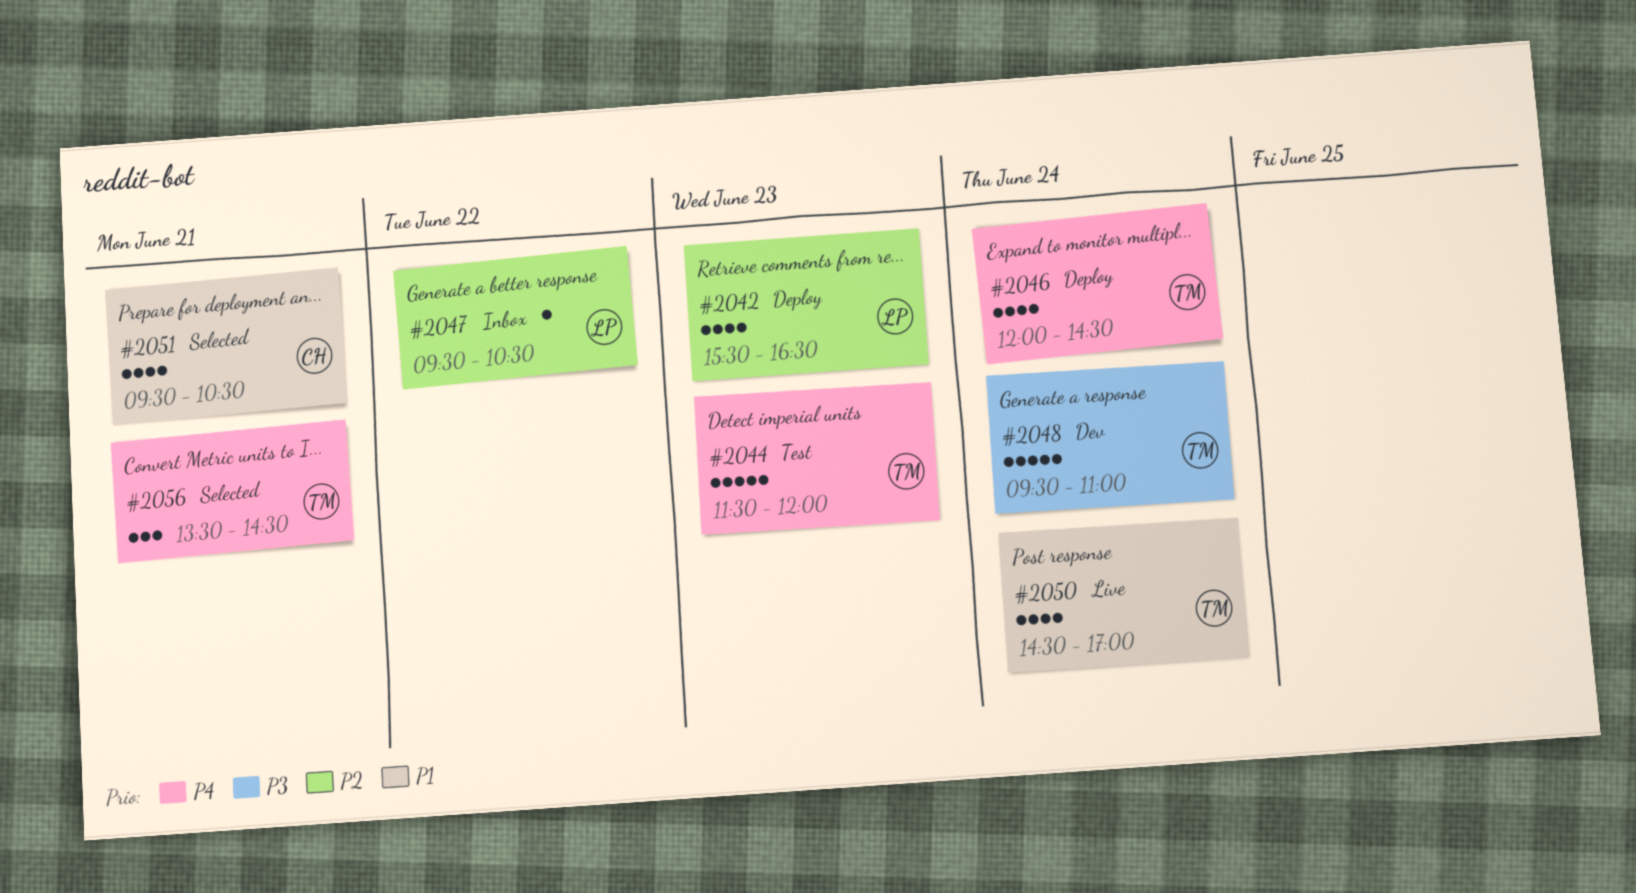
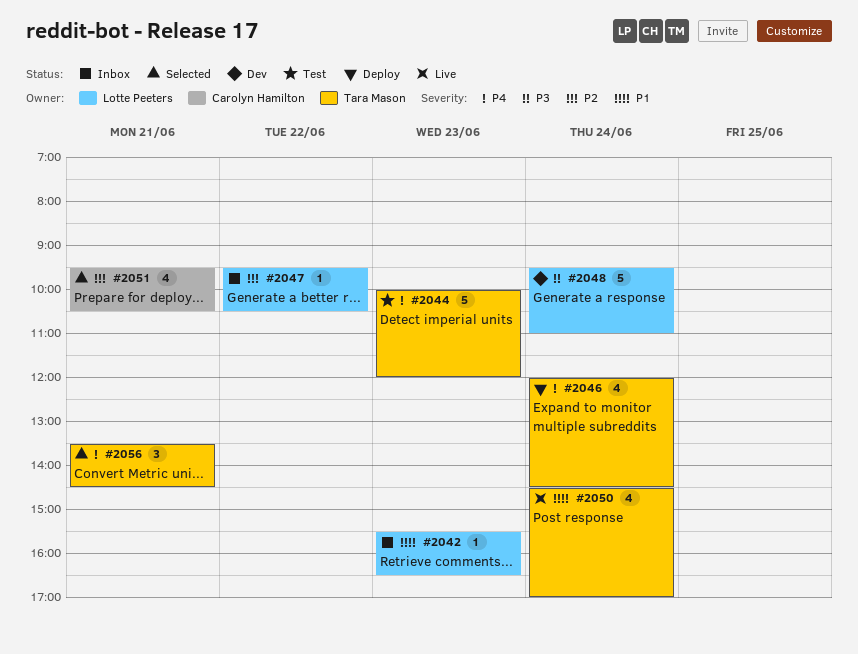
#2042, status: Deploy -> Inbox
#2042, priority: P2 -> P1
#2042, estimate: 4 -> 1
#2044, begins: 11:30 -> 10:00
#2048, owner: Tara Mason -> Lotte Peeters
#2051, priority: P1 -> P2

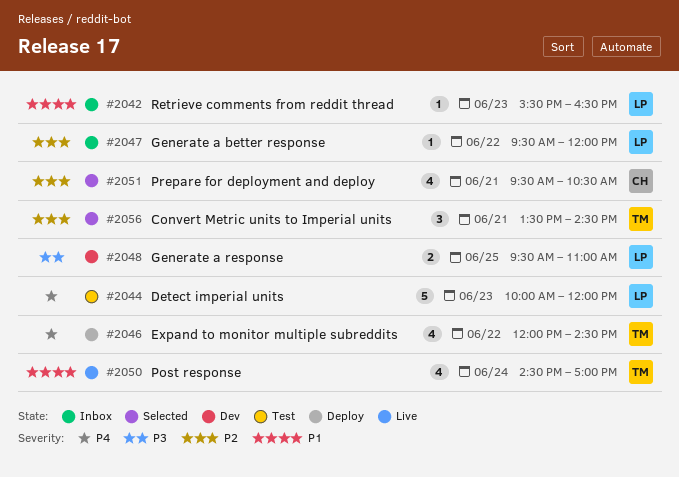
#2044, owner: Tara Mason -> Lotte Peeters
#2046, day: Jun 24 -> Jun 22
#2047, ends: 10:30 -> 12:00
#2048, estimate: 5 -> 2
#2048, day: Jun 24 -> Jun 25
#2056, priority: P4 -> P2

